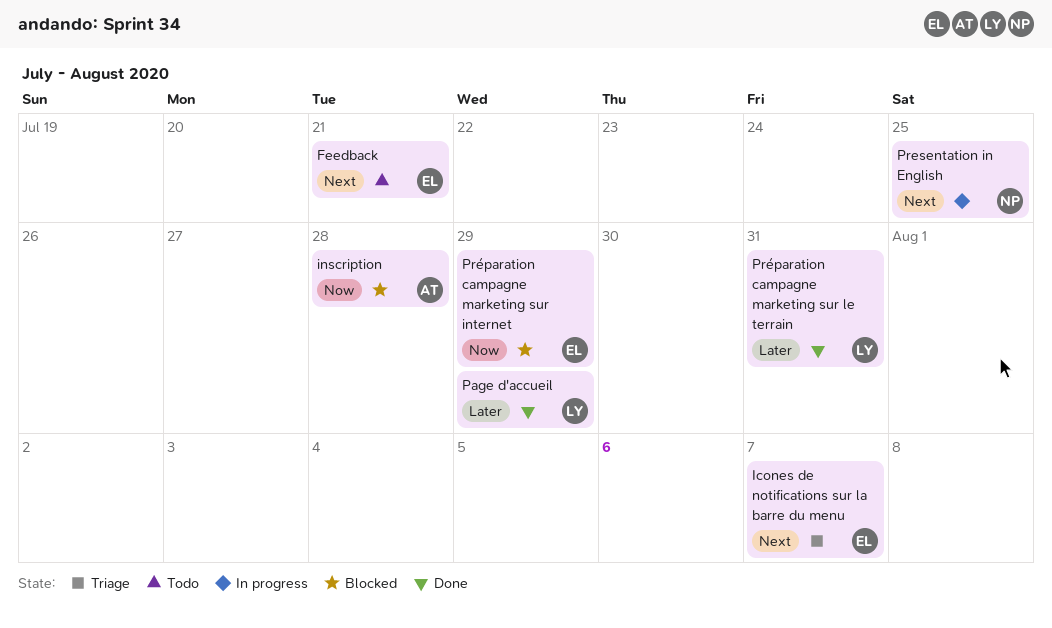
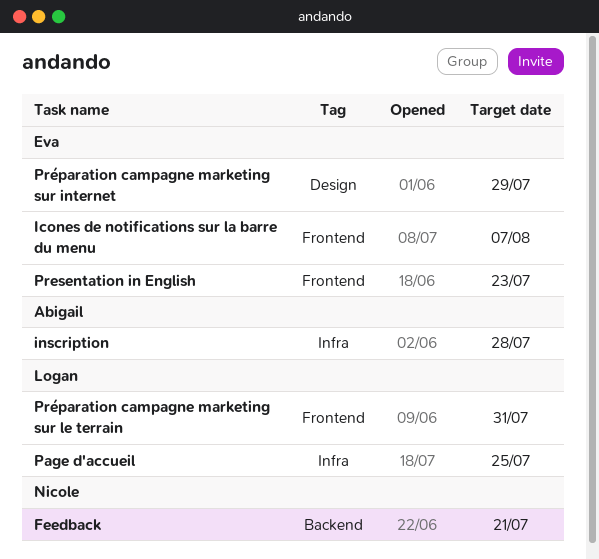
Feedback, owner: Eva -> Nicole
Page d'accueil, due: Jul 29 -> Jul 25
Presentation in English, owner: Nicole -> Eva
Presentation in English, due: Jul 25 -> Jul 23

